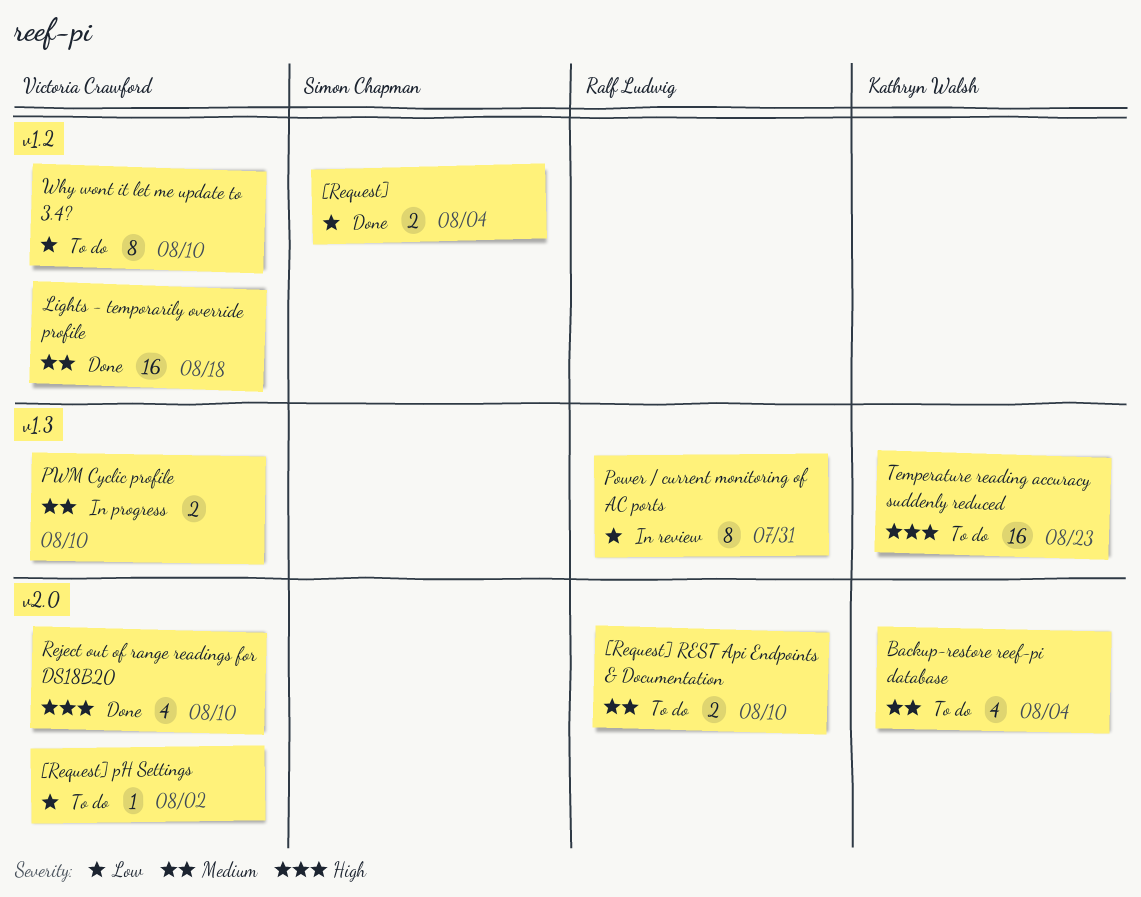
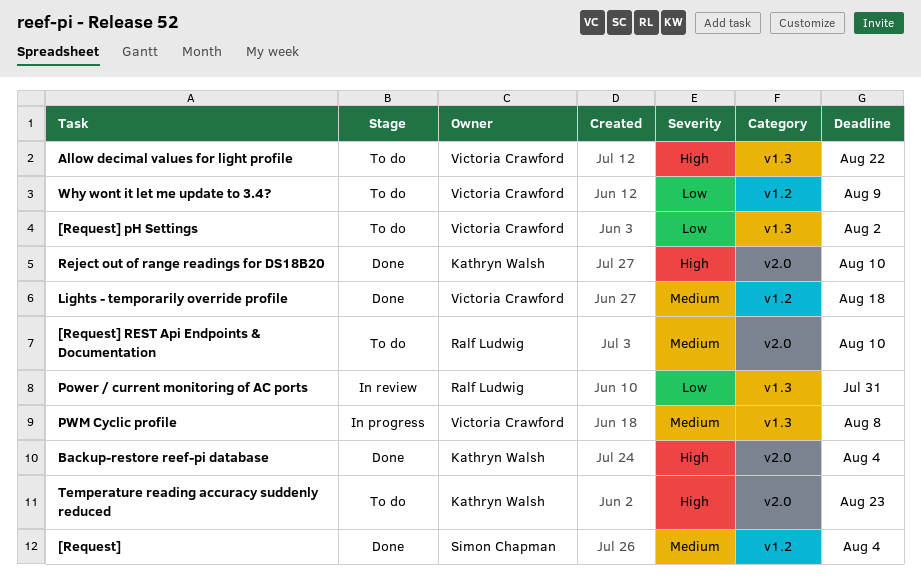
[Request], priority: Low -> Medium
[Request] pH Settings, label: v2.0 -> v1.3
Allow decimal values for light profile: none -> present
Backup-restore reef-pi database, status: To do -> Done
Backup-restore reef-pi database, priority: Medium -> High
PWM Cyclic profile, due: Aug 10 -> Aug 8
Reject out of range readings for DS18B20, owner: Victoria Crawford -> Kathryn Walsh
Temperature reading accuracy suddenly reduced, label: v1.3 -> v2.0
Why wont it let me update to 3.4?, due: Aug 10 -> Aug 9

